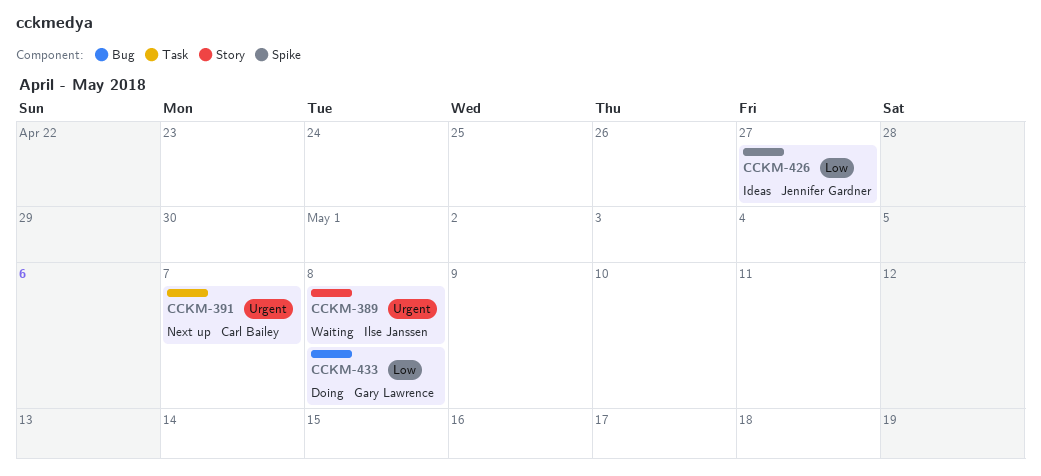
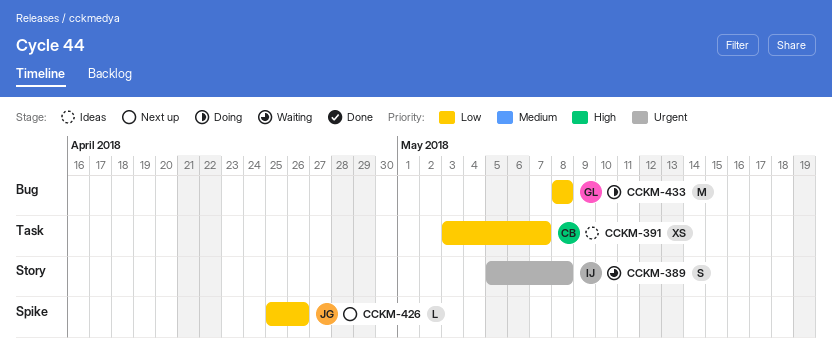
CCKM-391, status: Next up -> Ideas
CCKM-391, priority: Urgent -> Low
CCKM-426, status: Ideas -> Next up
CCKM-426, due: Apr 27 -> Apr 26

